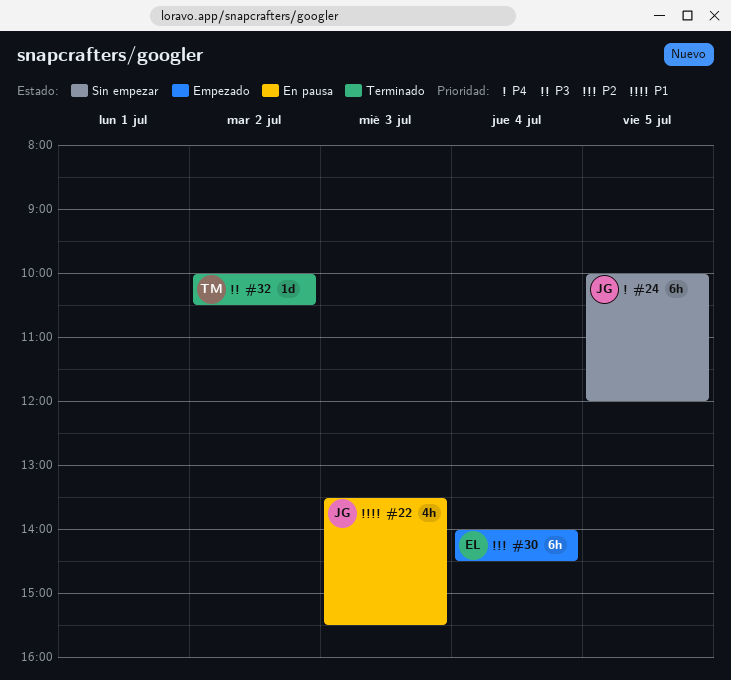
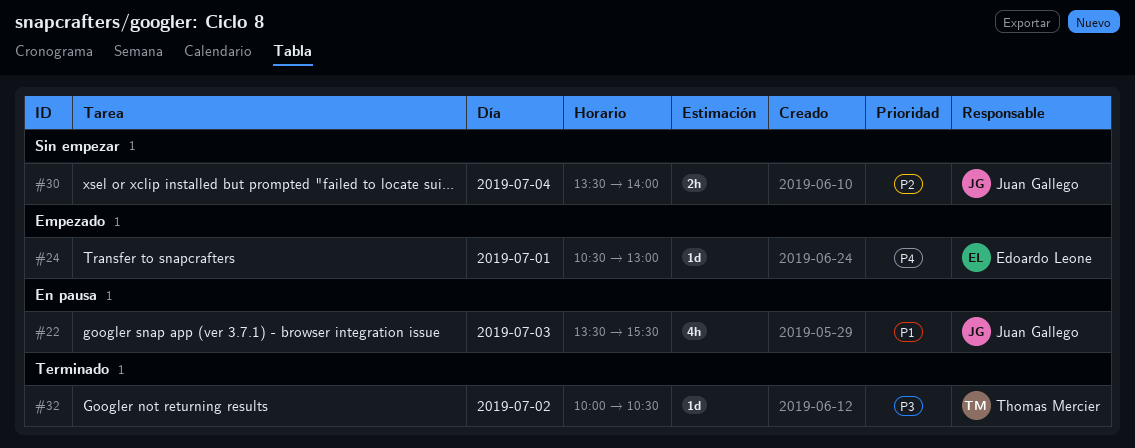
#24, status: Sin empezar -> Empezado
#24, owner: Juan Gallego -> Edoardo Leone
#24, estimate: 6h -> 1d
#24, day: Jul 5 -> Jul 1
#24, begins: 10:00 -> 10:30
#24, ends: 12:00 -> 13:00
#30, status: Empezado -> Sin empezar
#30, owner: Edoardo Leone -> Juan Gallego
#30, estimate: 6h -> 2h
#30, begins: 14:00 -> 13:30
#30, ends: 14:30 -> 14:00

